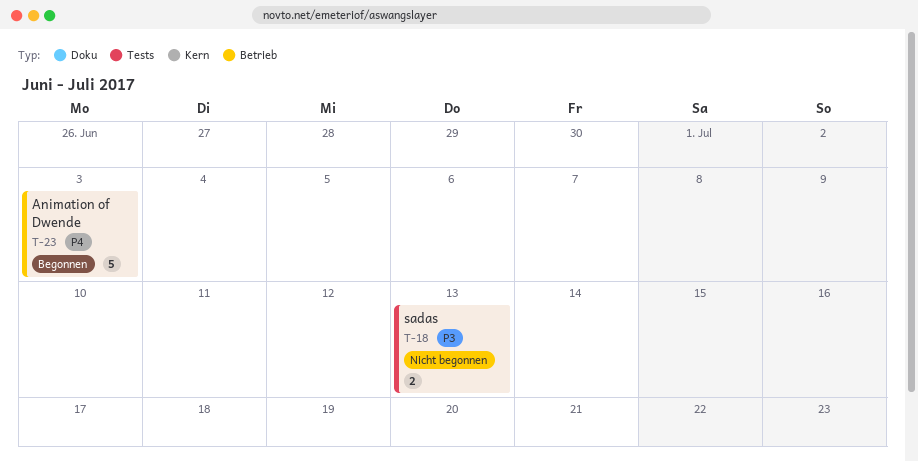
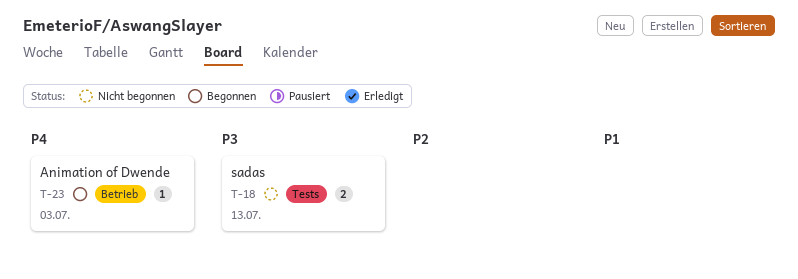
T-23, estimate: 5 -> 1

